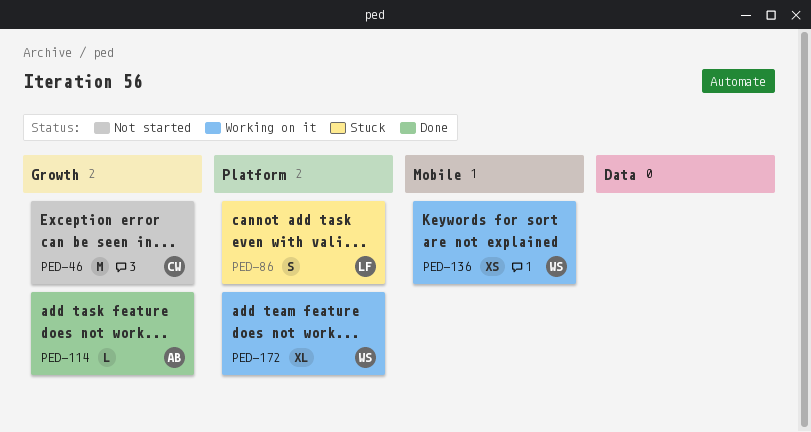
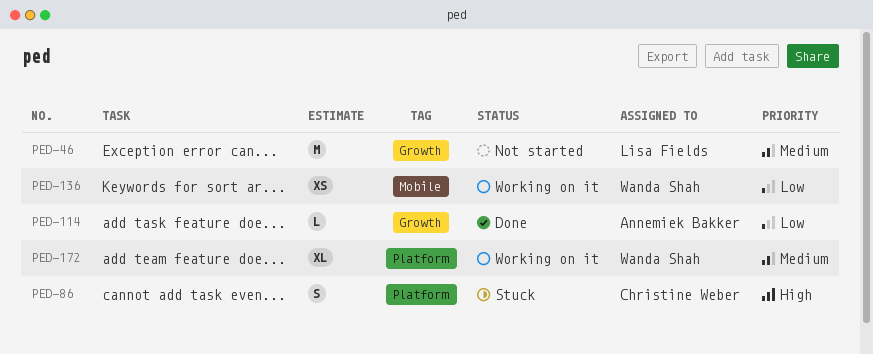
PED-46, owner: Christine Weber -> Lisa Fields
PED-86, owner: Lisa Fields -> Christine Weber

